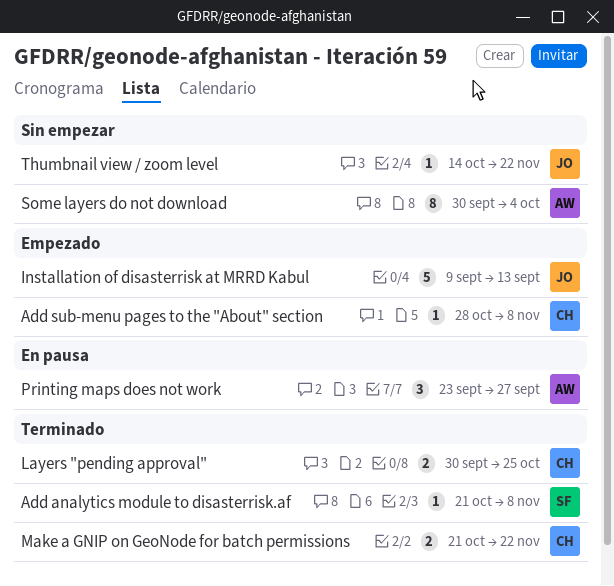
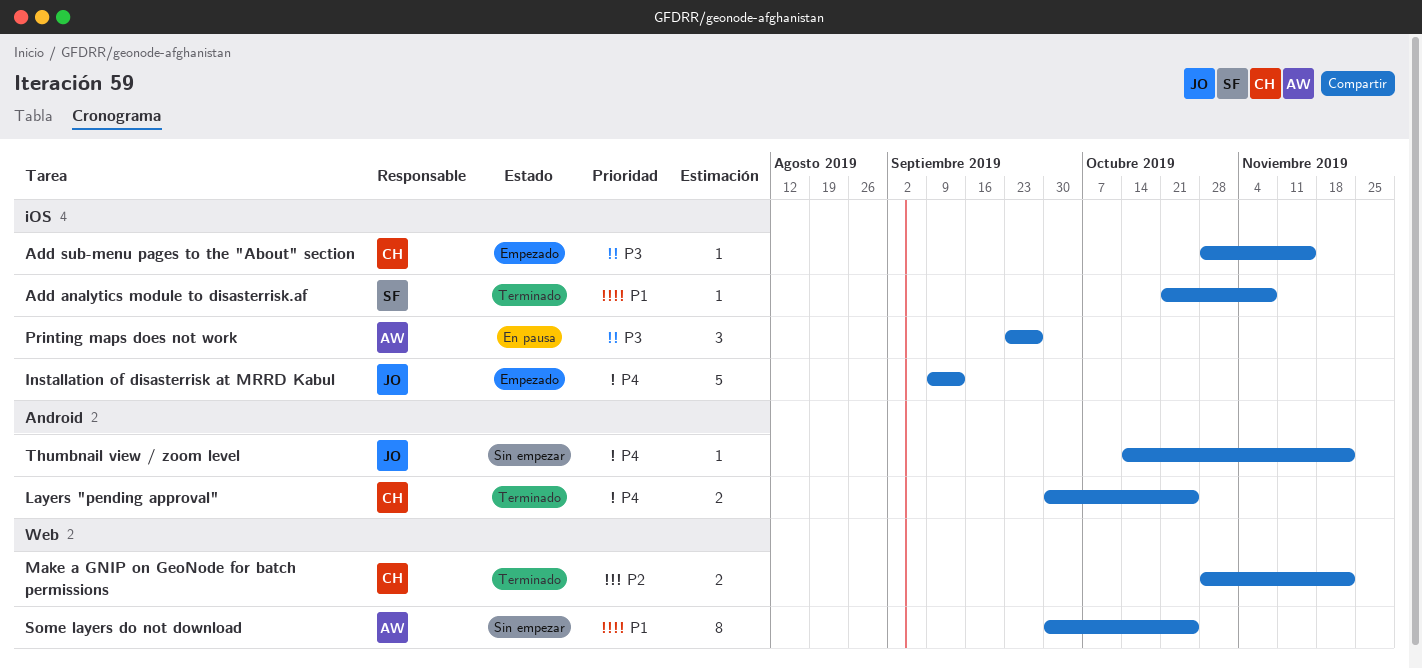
Add sub-menu pages to the "About" section, due: Nov 8 -> Nov 15
Make a GNIP on GeoNode for batch permissions, start: Oct 21 -> Oct 28
Some layers do not download, due: Oct 4 -> Oct 25

